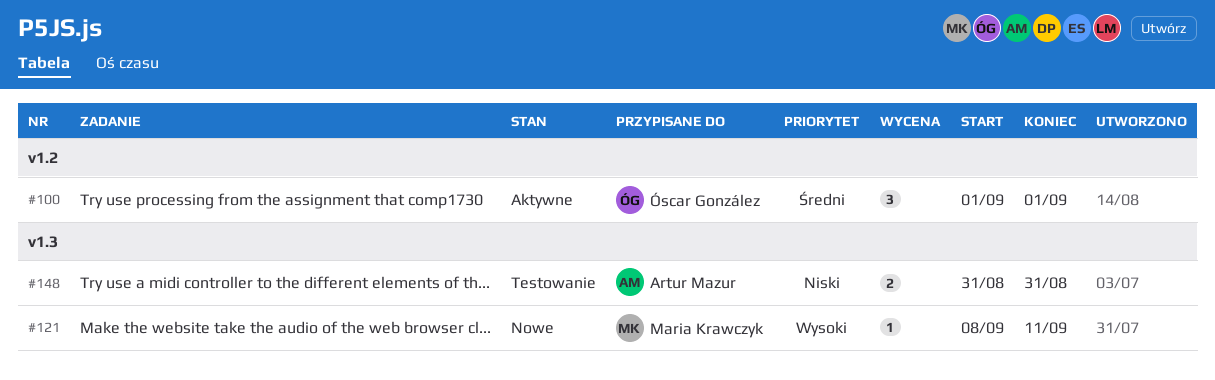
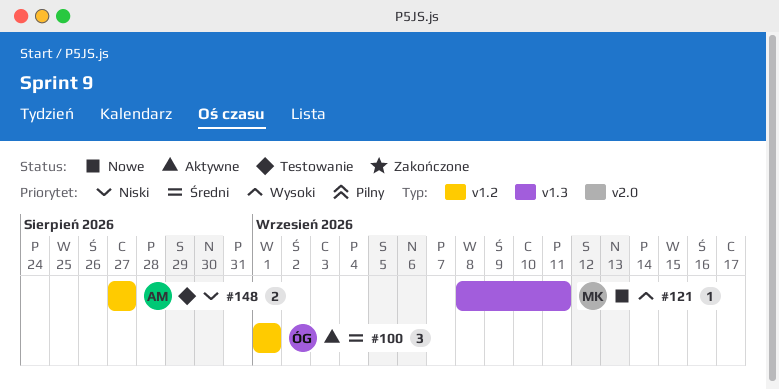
#148, label: v1.3 -> v1.2
#148, start: Aug 31 -> Aug 27
#148, due: Aug 31 -> Aug 27

